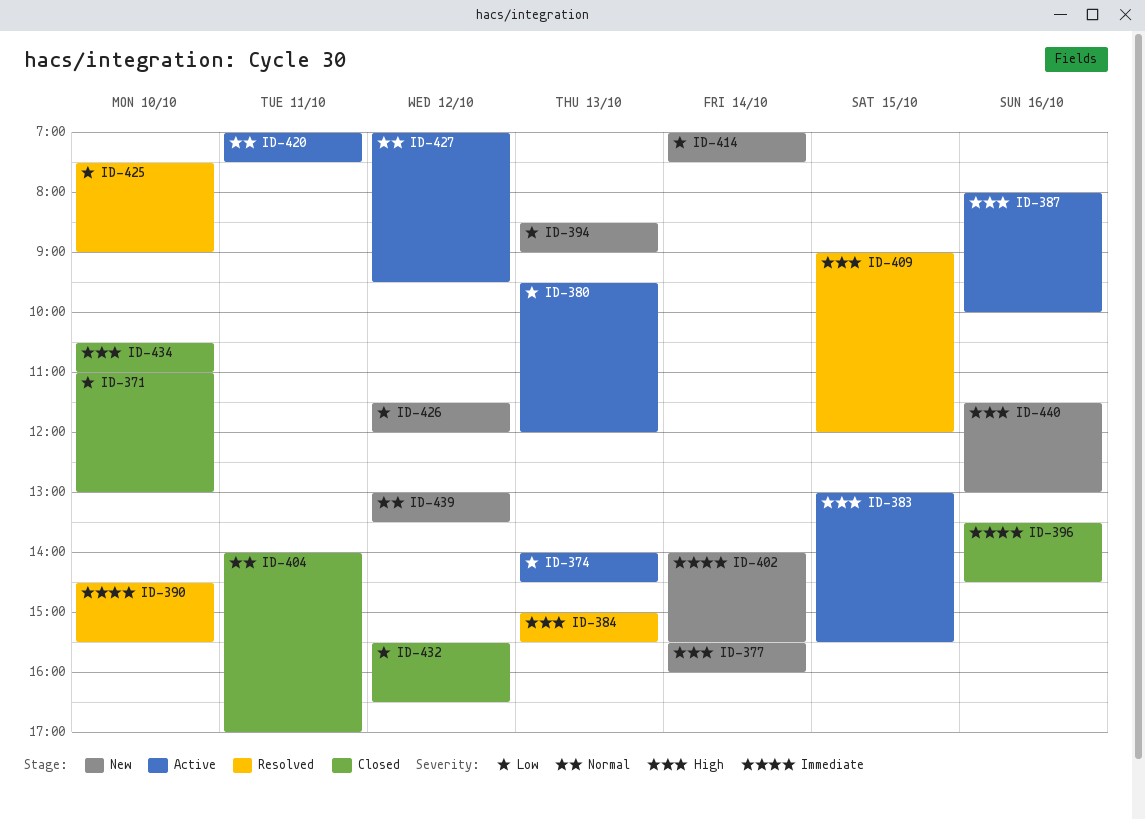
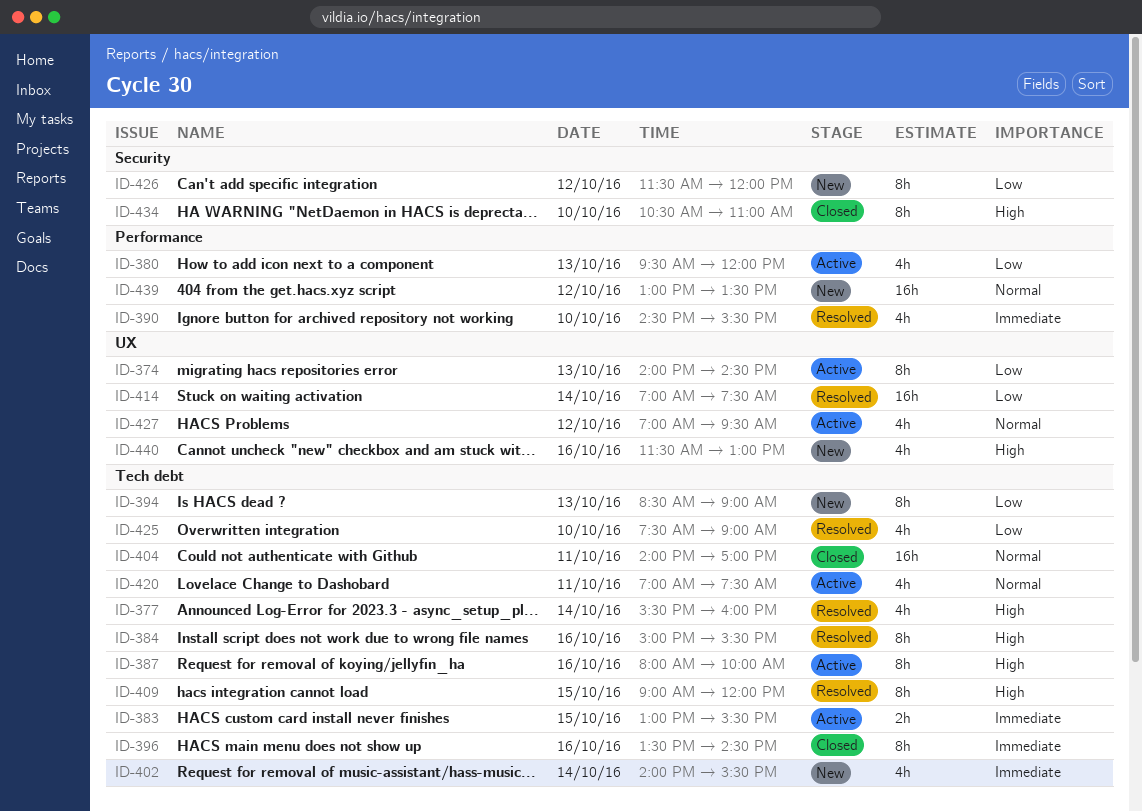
ID-371: present -> none
ID-377, status: New -> Resolved
ID-383, priority: High -> Immediate
ID-384, day: Oct 13 -> Oct 16
ID-414, status: New -> Resolved
ID-432: present -> none

